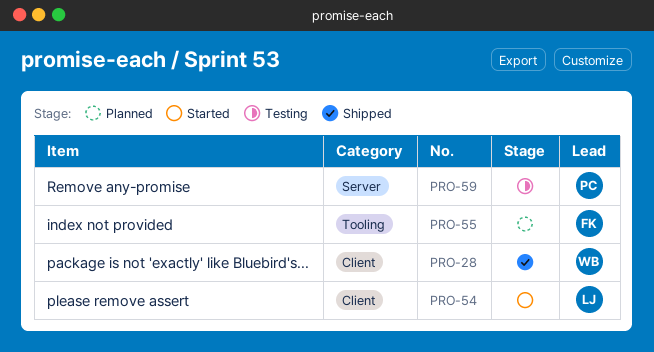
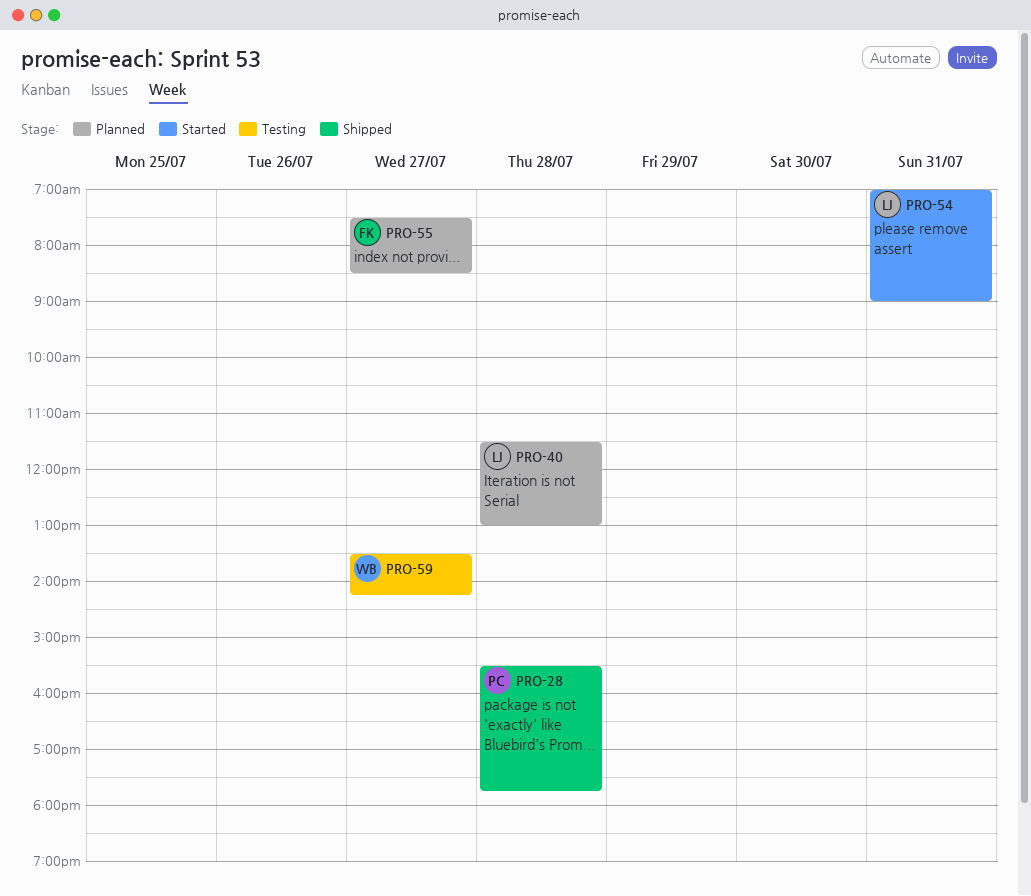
PRO-28, owner: WB -> PC
PRO-40: none -> present
PRO-59, owner: PC -> WB

